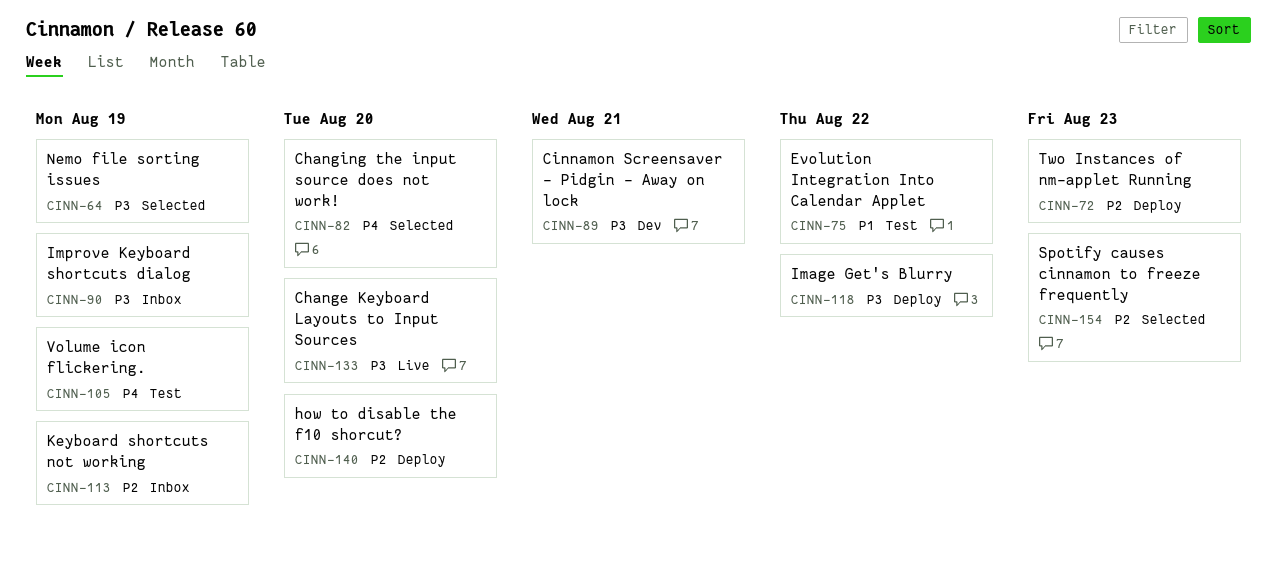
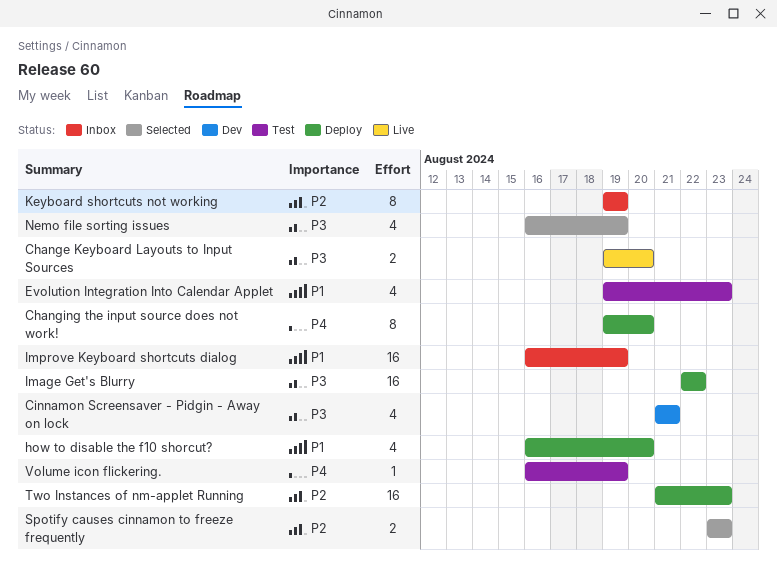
Changing the input source does not work!, status: Selected -> Deploy
Evolution Integration Into Calendar Applet, due: Aug 22 -> Aug 23
how to disable the f10 shorcut?, priority: P2 -> P1
Improve Keyboard shortcuts dialog, priority: P3 -> P1

